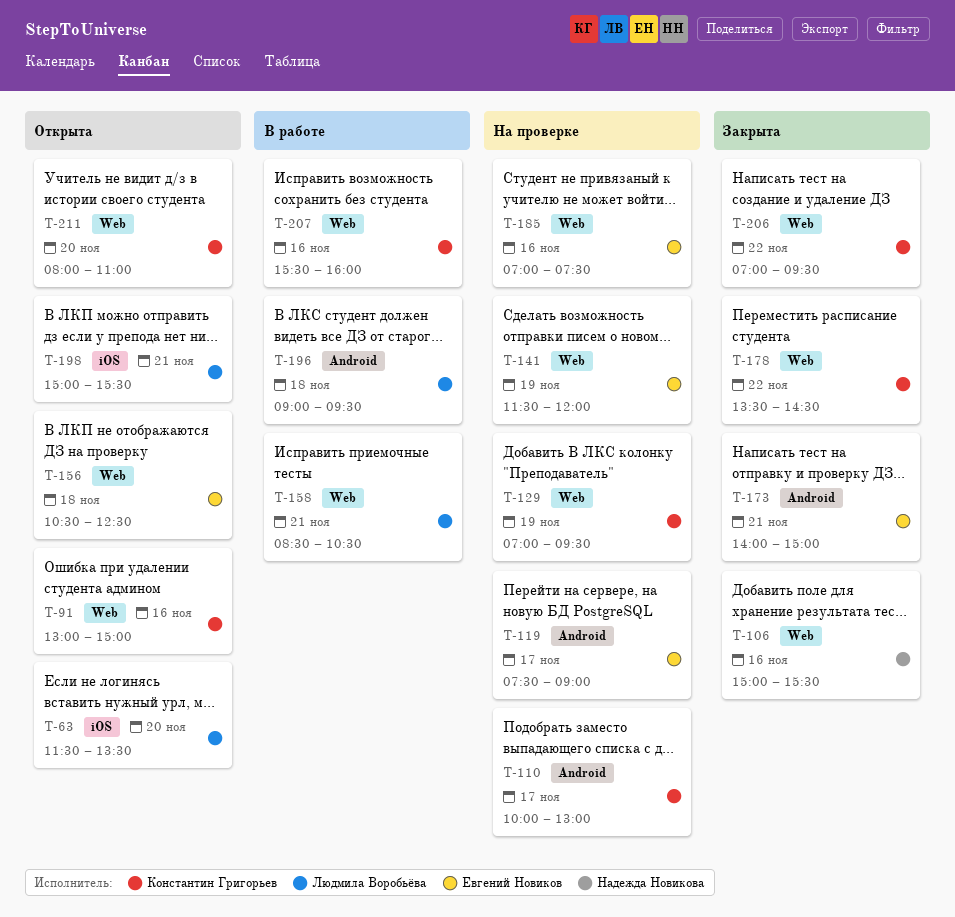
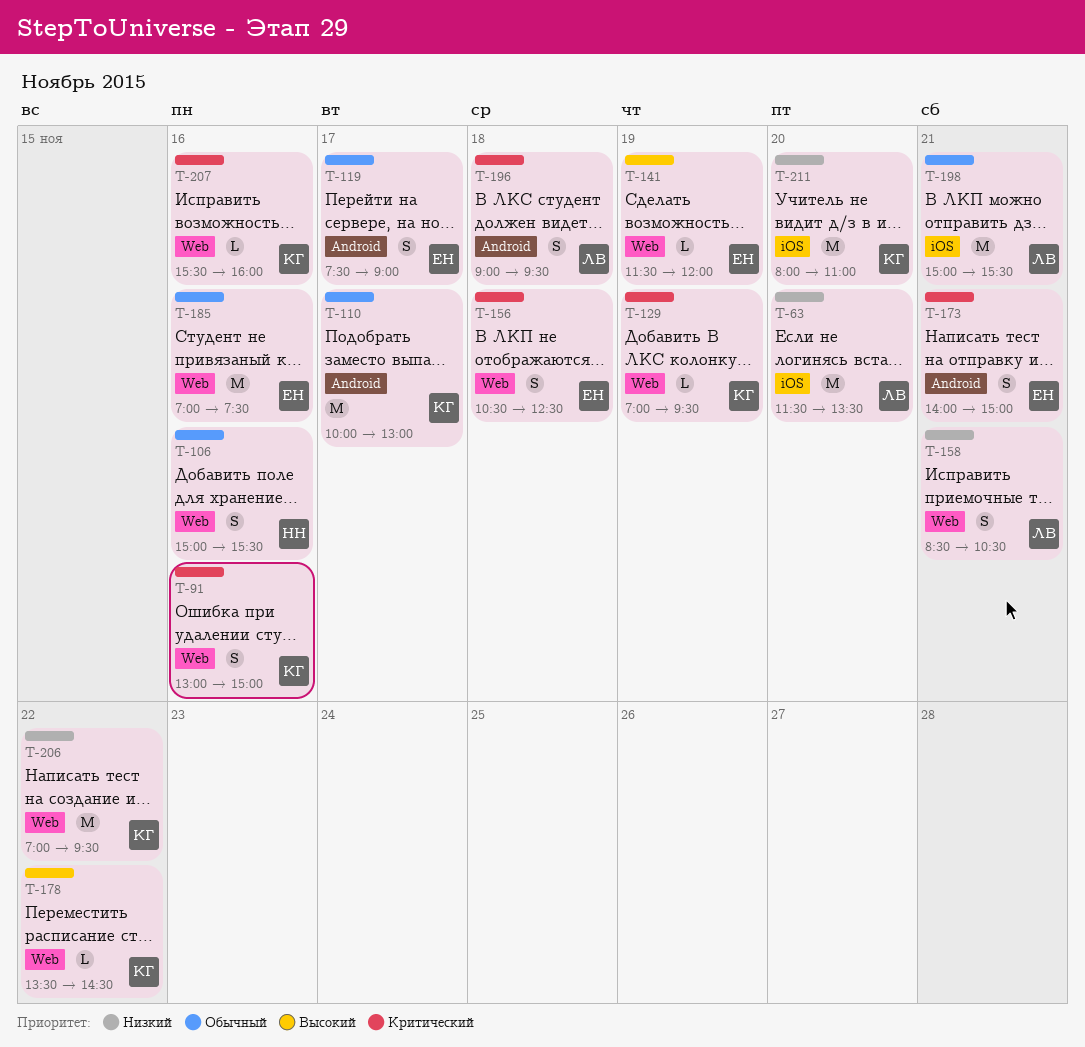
T-211, label: Web -> iOS

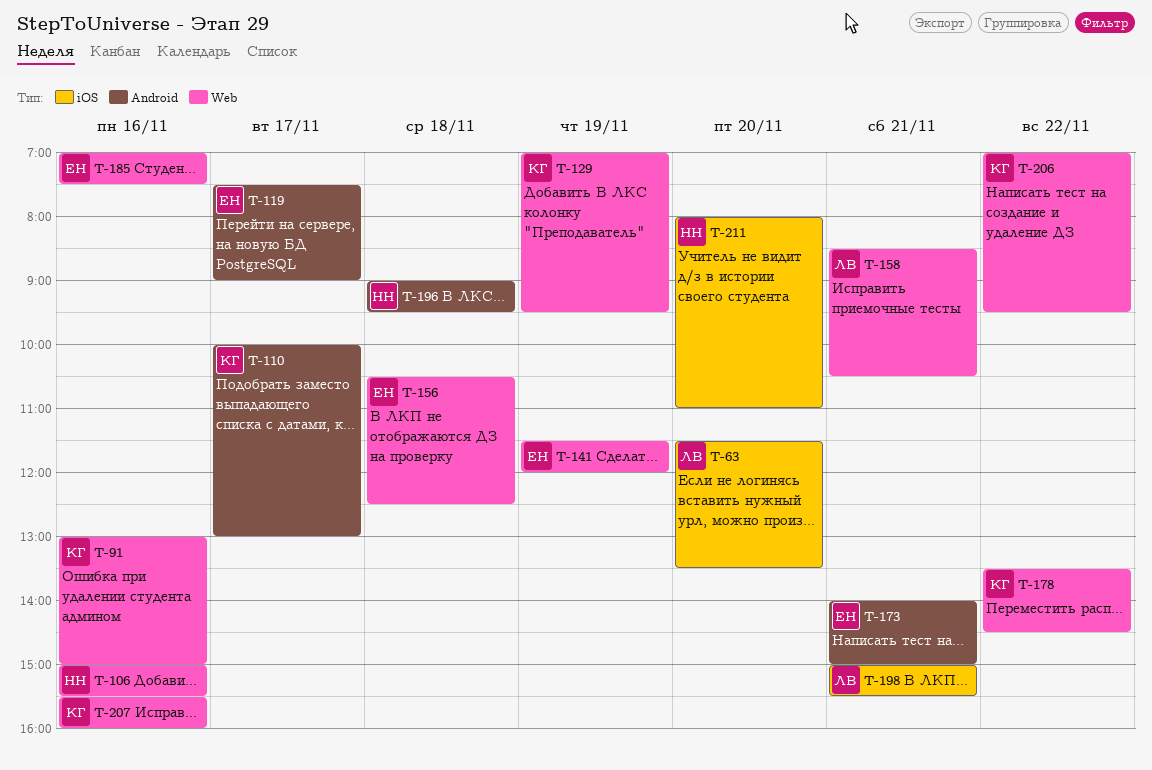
T-196, owner: ЛВ -> НН
T-211, owner: КГ -> НН

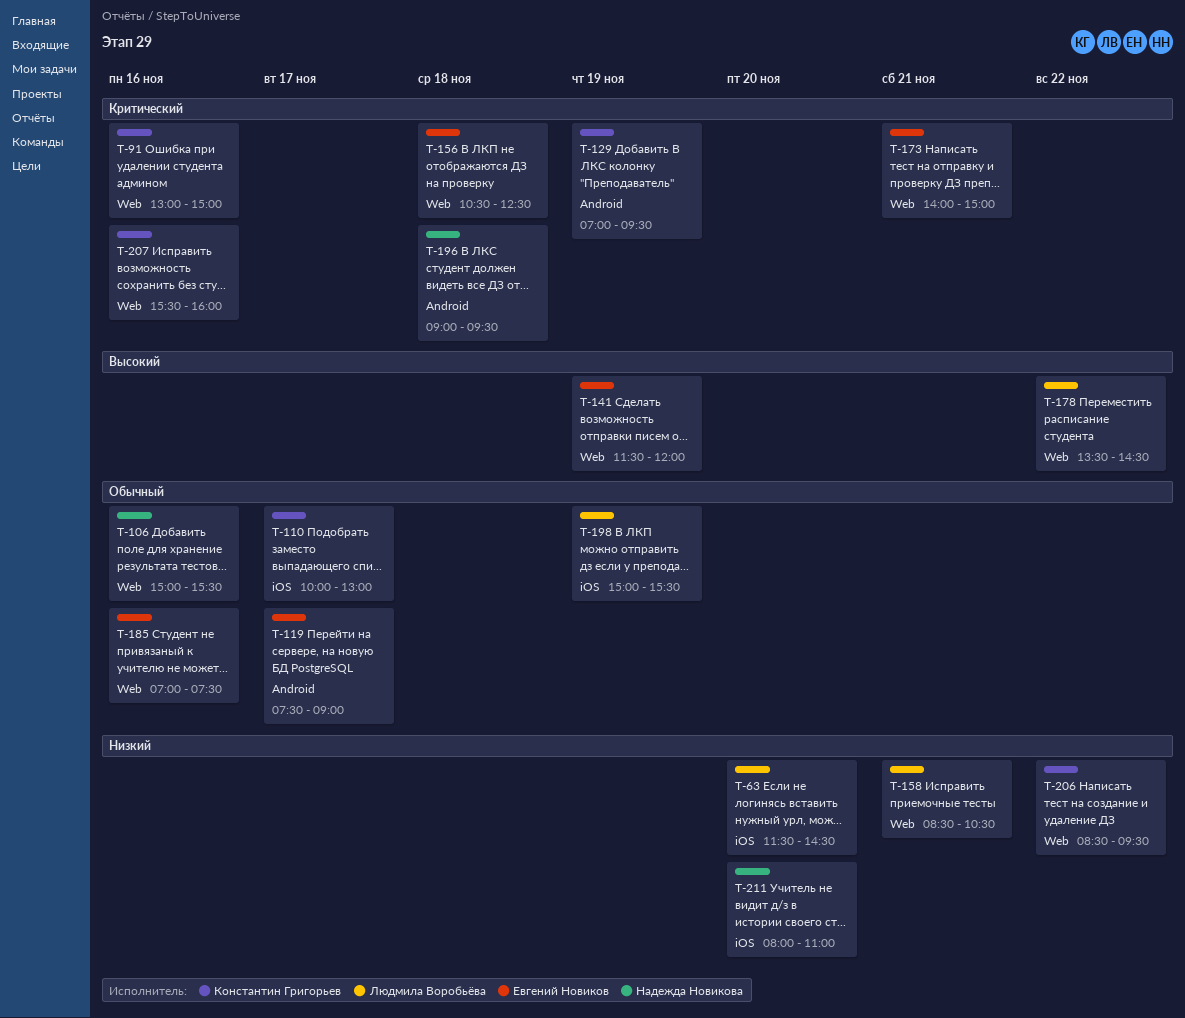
T-63, ends: 13:30 -> 14:30
T-110, label: Android -> iOS
T-129, label: Web -> Android
T-173, label: Android -> Web
T-178, owner: Константин Григорьев -> Людмила Воробьёва
T-198, day: Nov 21 -> Nov 19
T-206, begins: 07:00 -> 08:30

